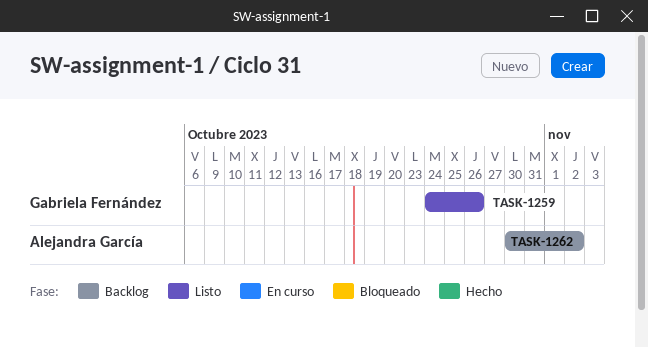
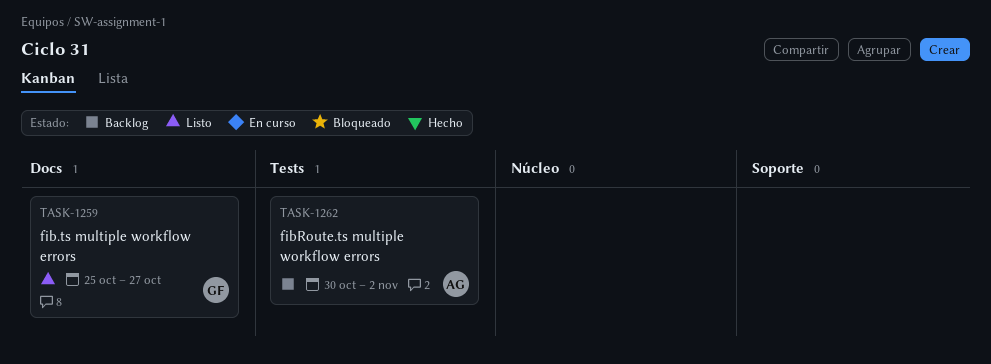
TASK-1259, start: Oct 24 -> Oct 25
TASK-1259, due: Oct 26 -> Oct 27

